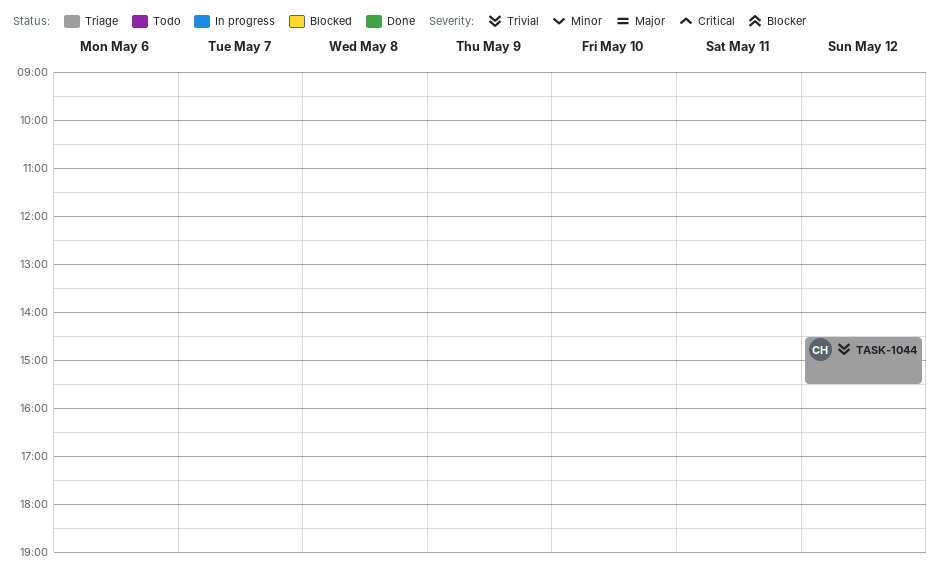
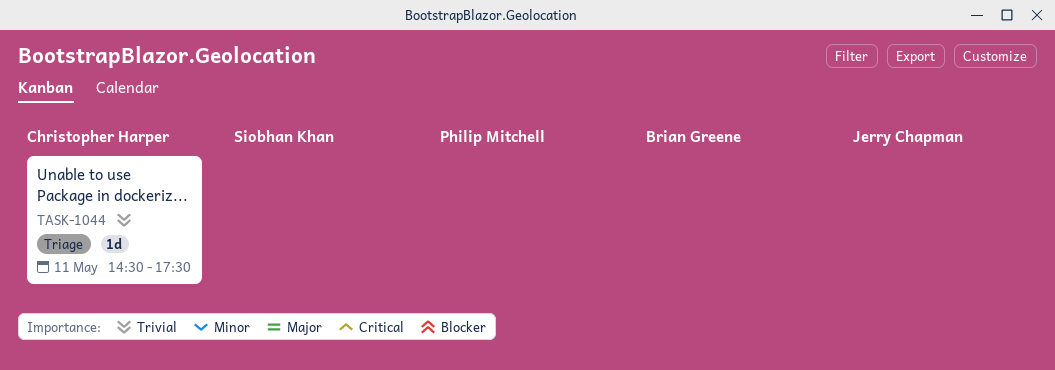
TASK-1044, day: May 12 -> May 11
TASK-1044, ends: 15:30 -> 17:30

